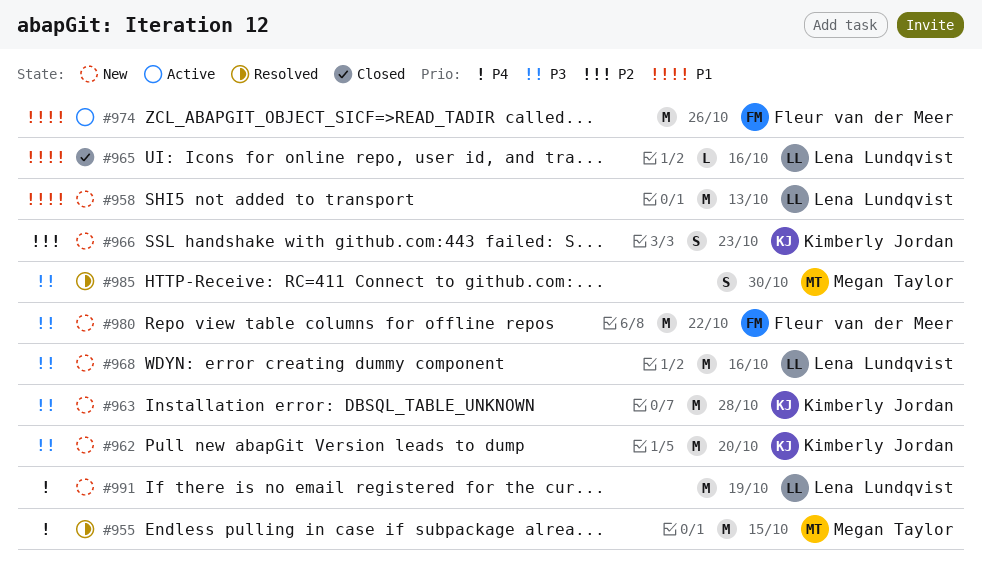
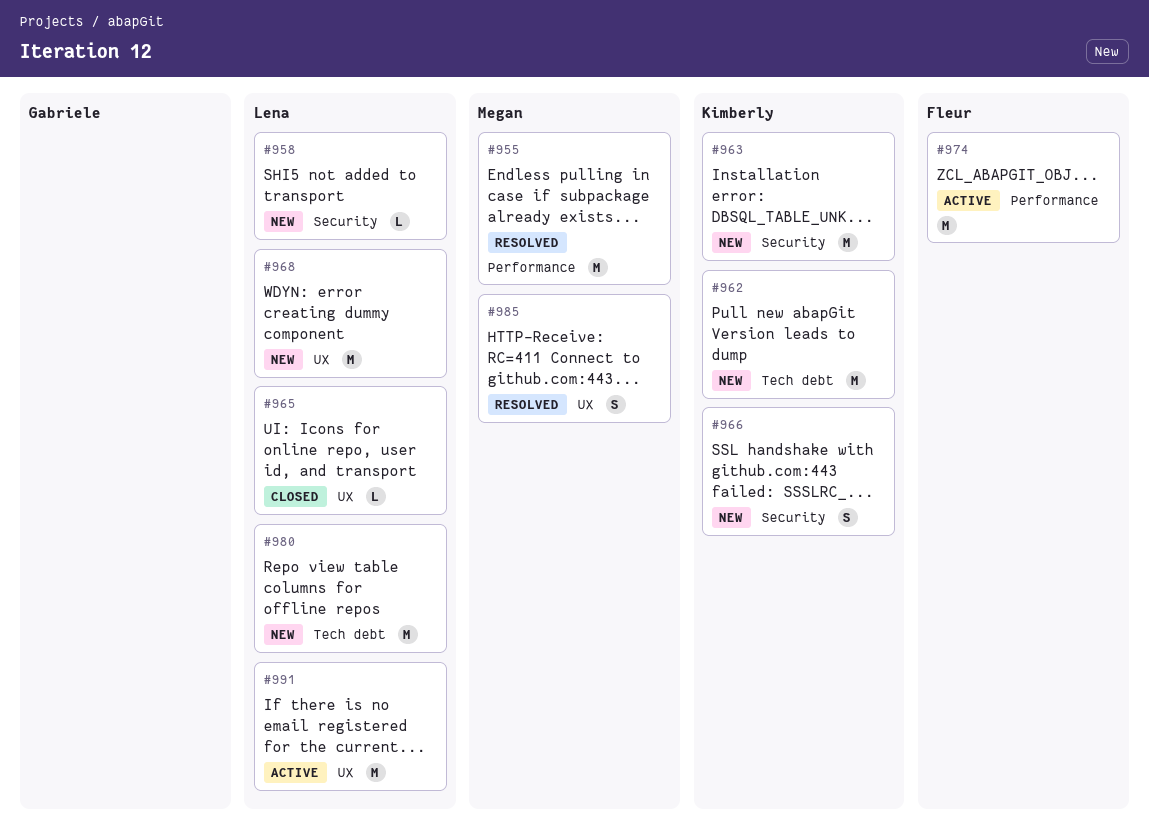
#958, estimate: M -> L
#980, owner: Fleur van der Meer -> Lena Lundqvist
#991, status: New -> Active

